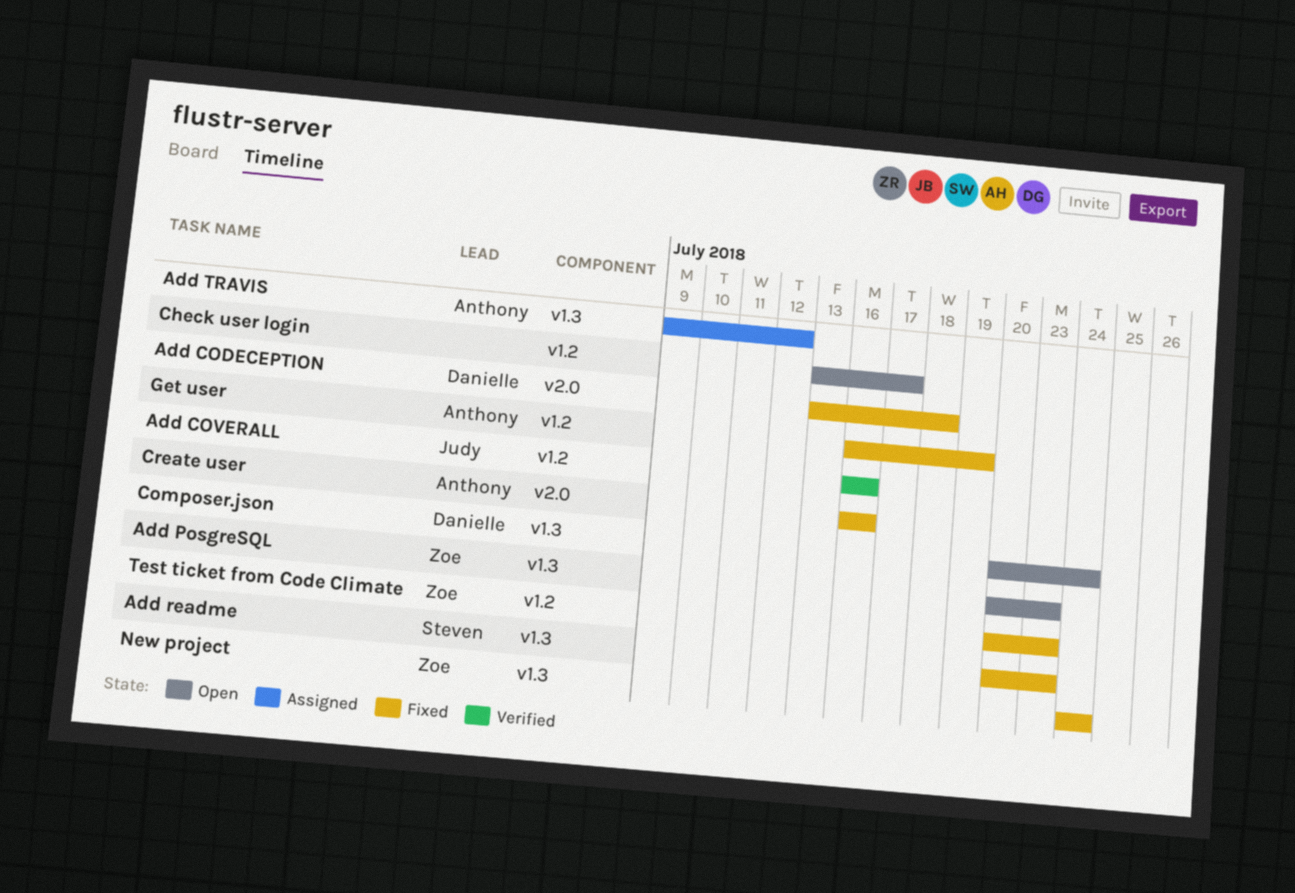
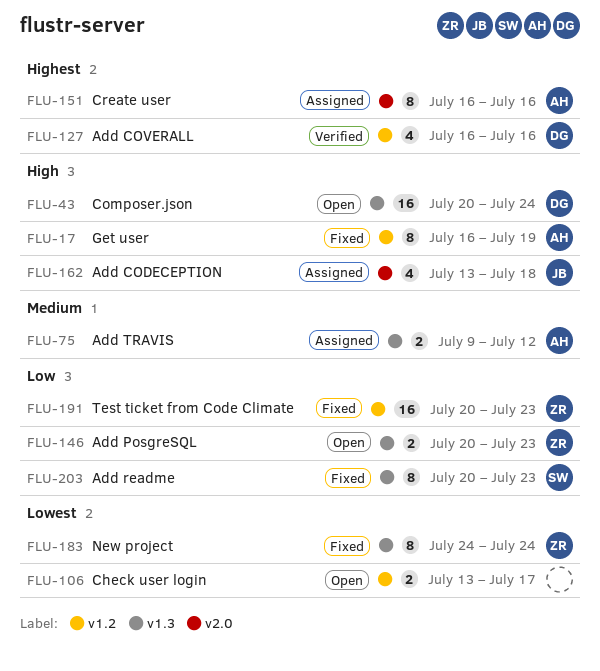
Add CODECEPTION, status: Fixed -> Assigned
Add CODECEPTION, owner: Danielle -> Judy
Add COVERALL, owner: Judy -> Danielle
Create user, status: Fixed -> Assigned

